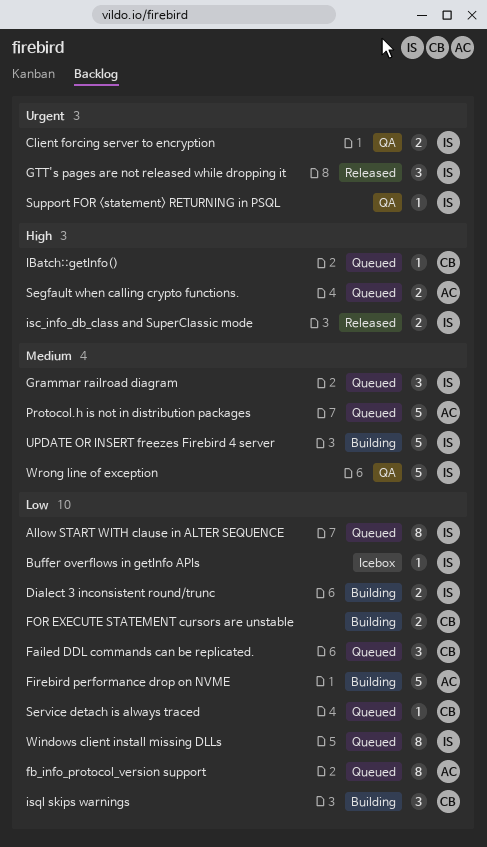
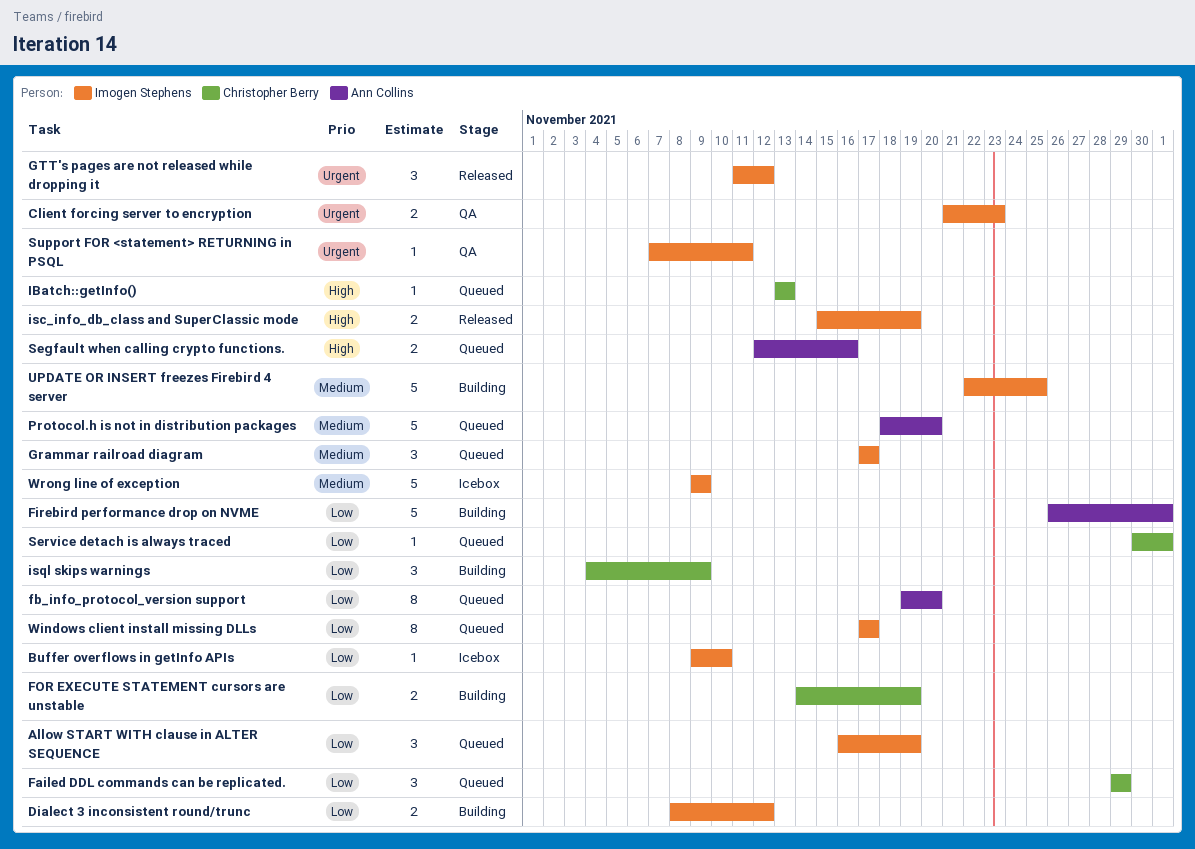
Allow START WITH clause in ALTER SEQUENCE, estimate: 8 -> 3
Wrong line of exception, status: QA -> Icebox

